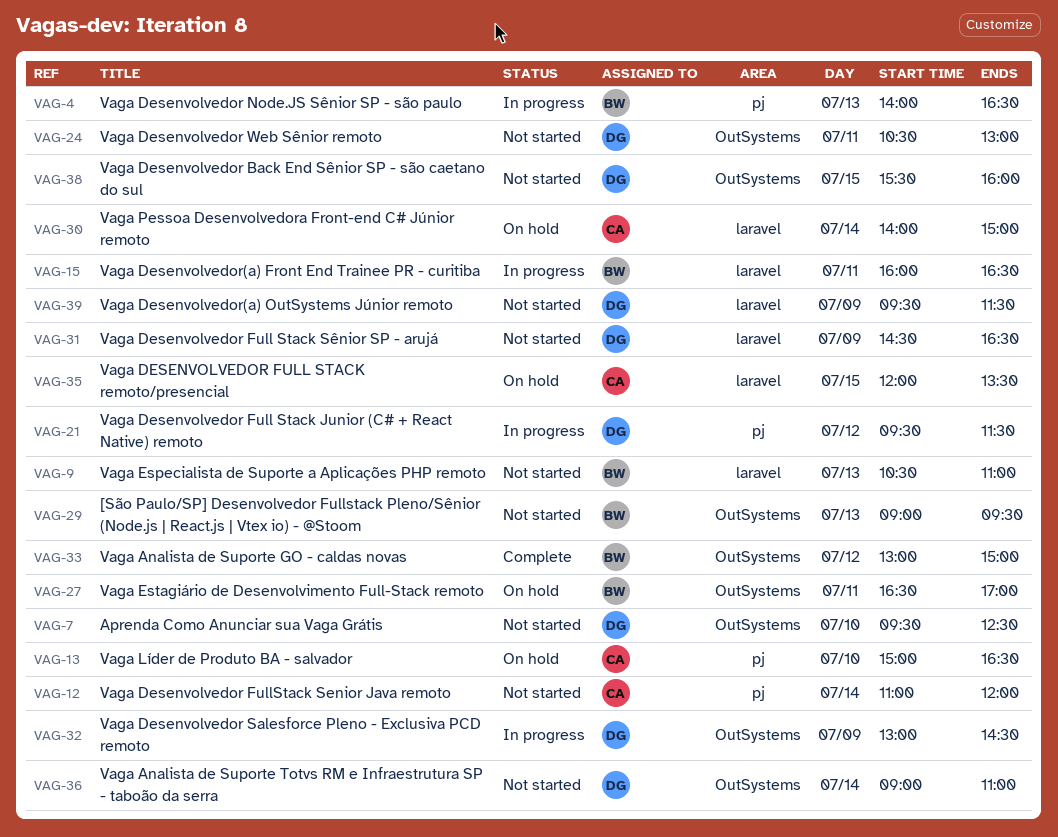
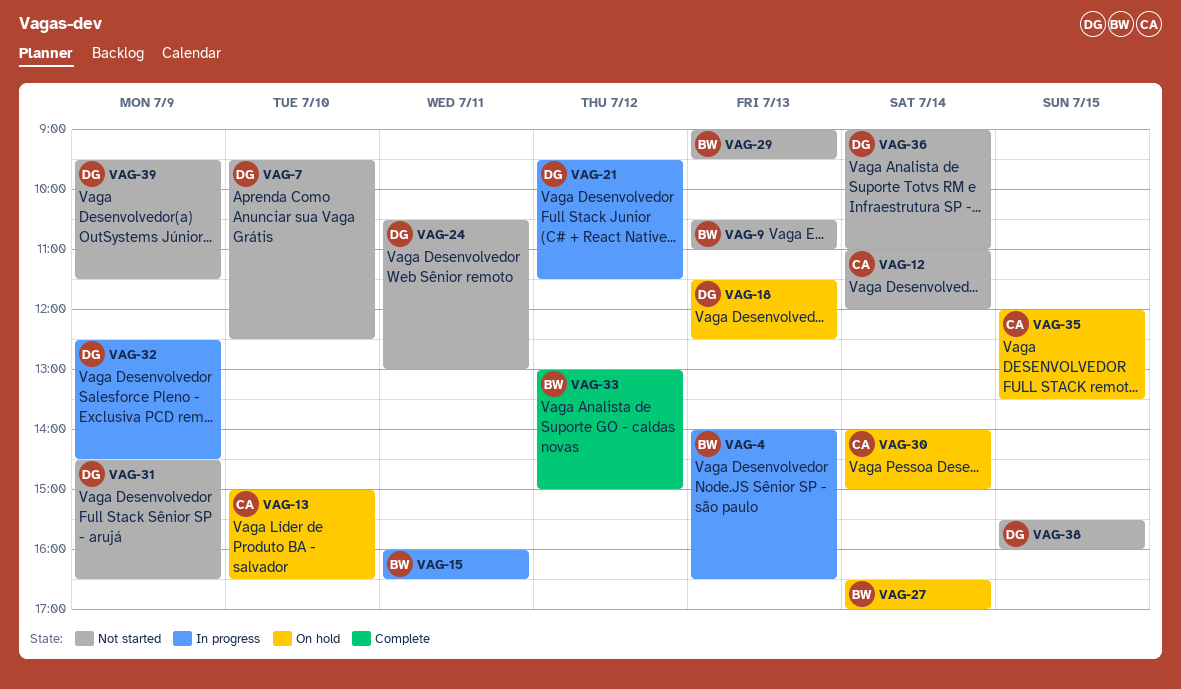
VAG-18: none -> present
VAG-27, day: Jul 11 -> Jul 14
VAG-32, begins: 13:00 -> 12:30

